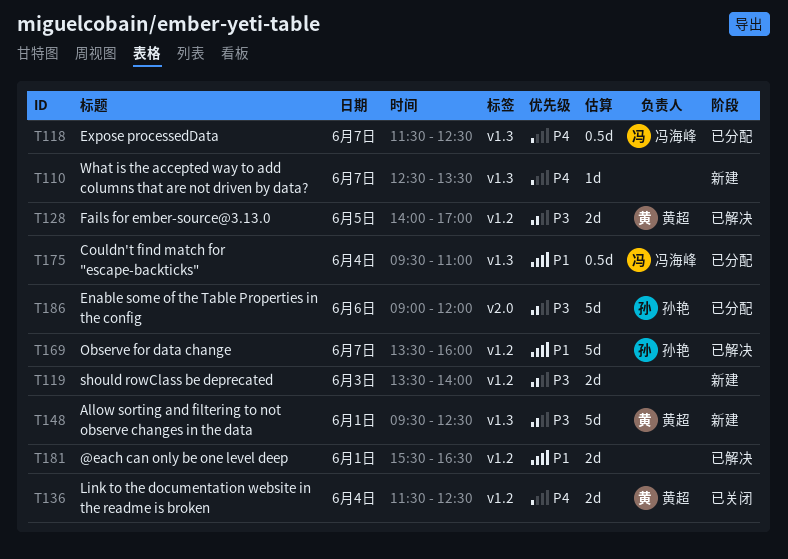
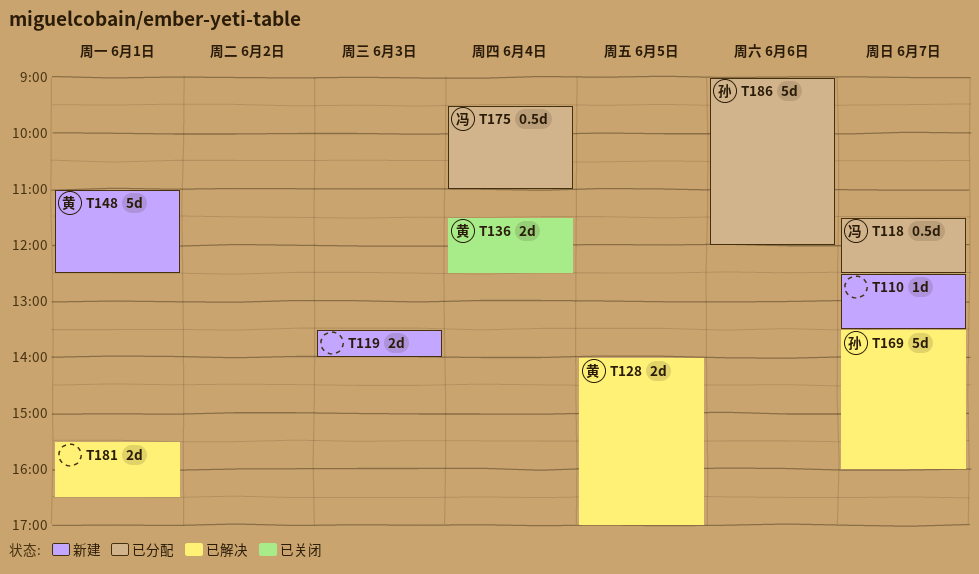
T148, begins: 09:30 -> 11:00

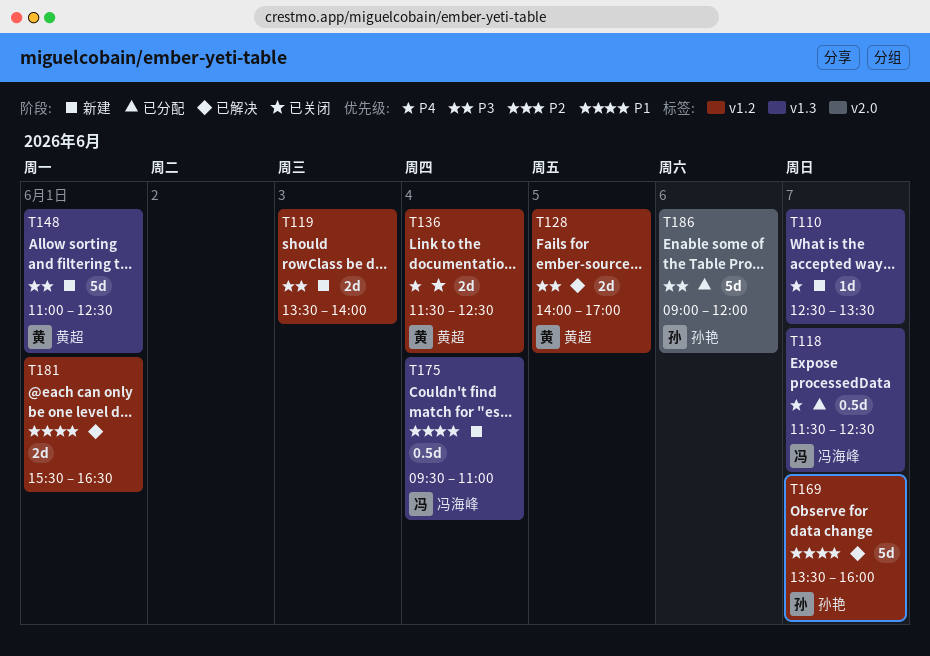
T175, status: 已分配 -> 新建

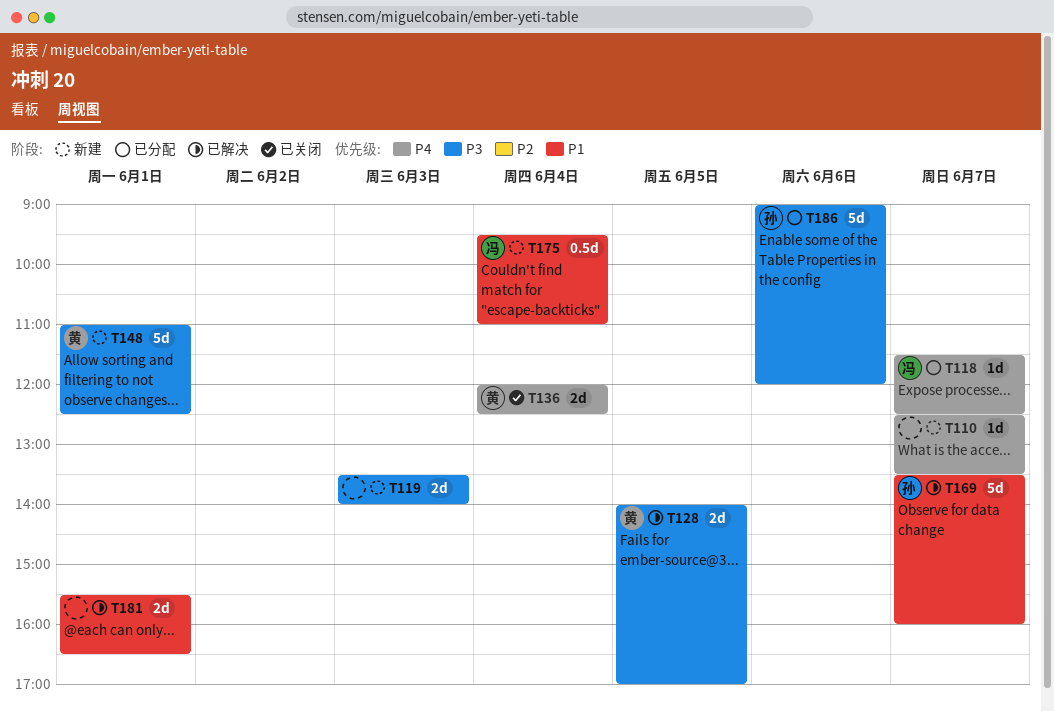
T118, estimate: 0.5d -> 1d
T136, begins: 11:30 -> 12:00

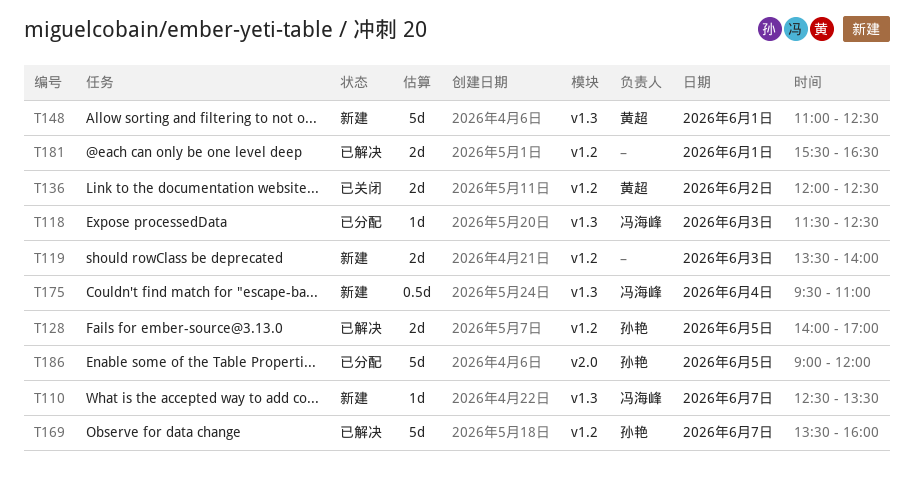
T110, owner: none -> 冯海峰
T118, day: Jun 7 -> Jun 3
T128, owner: 黄超 -> 孙艳
T136, day: Jun 4 -> Jun 2
T186, day: Jun 6 -> Jun 5

